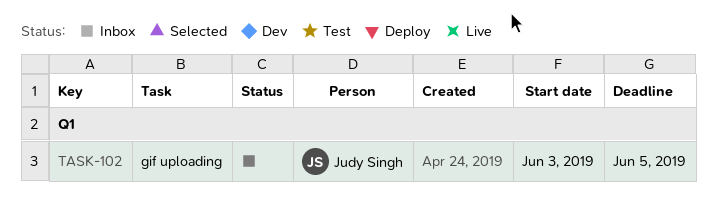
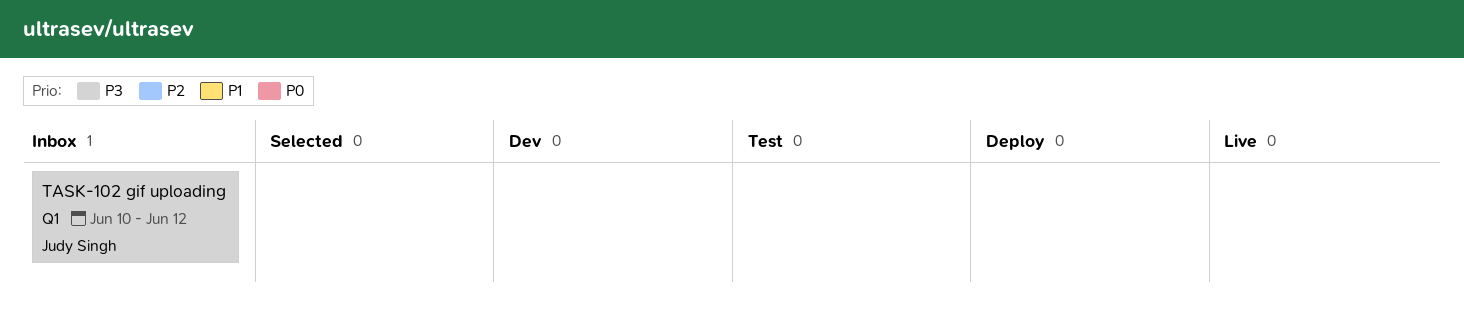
TASK-102, start: Jun 3 -> Jun 10
TASK-102, due: Jun 5 -> Jun 12

